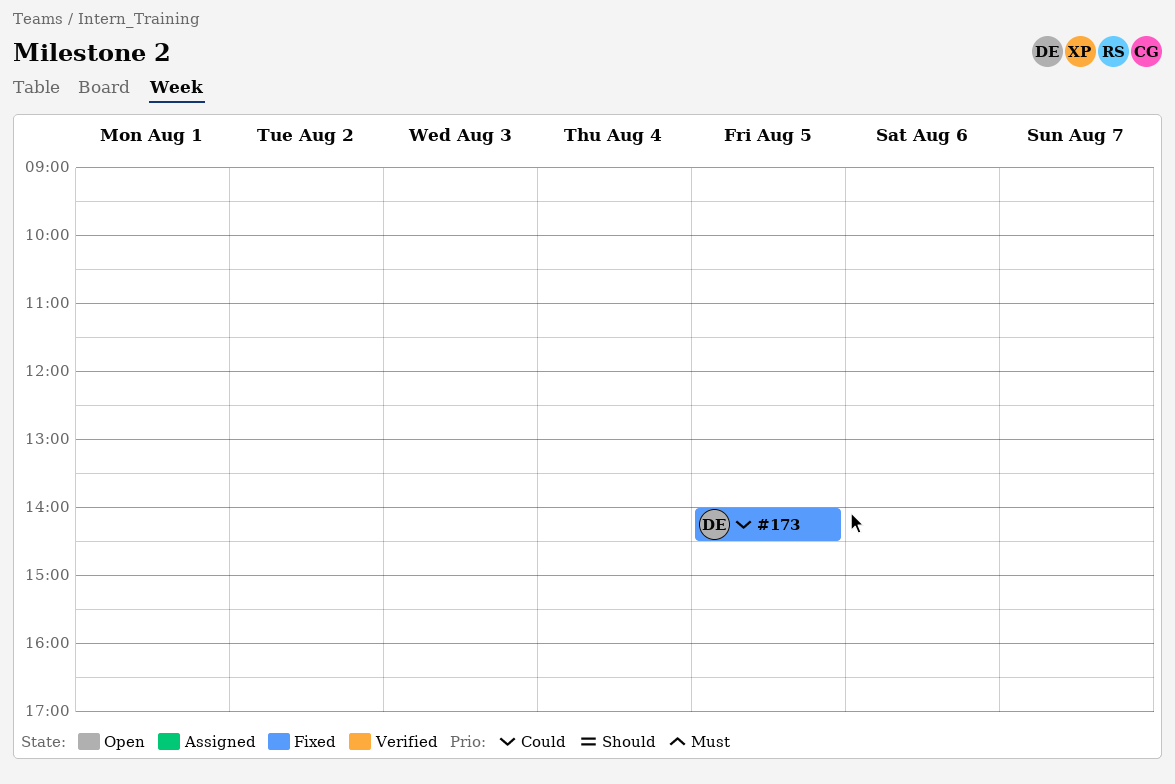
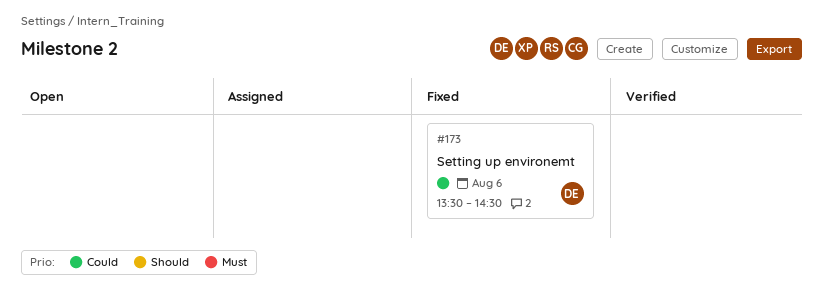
#173, day: Aug 5 -> Aug 6
#173, begins: 14:00 -> 13:30

